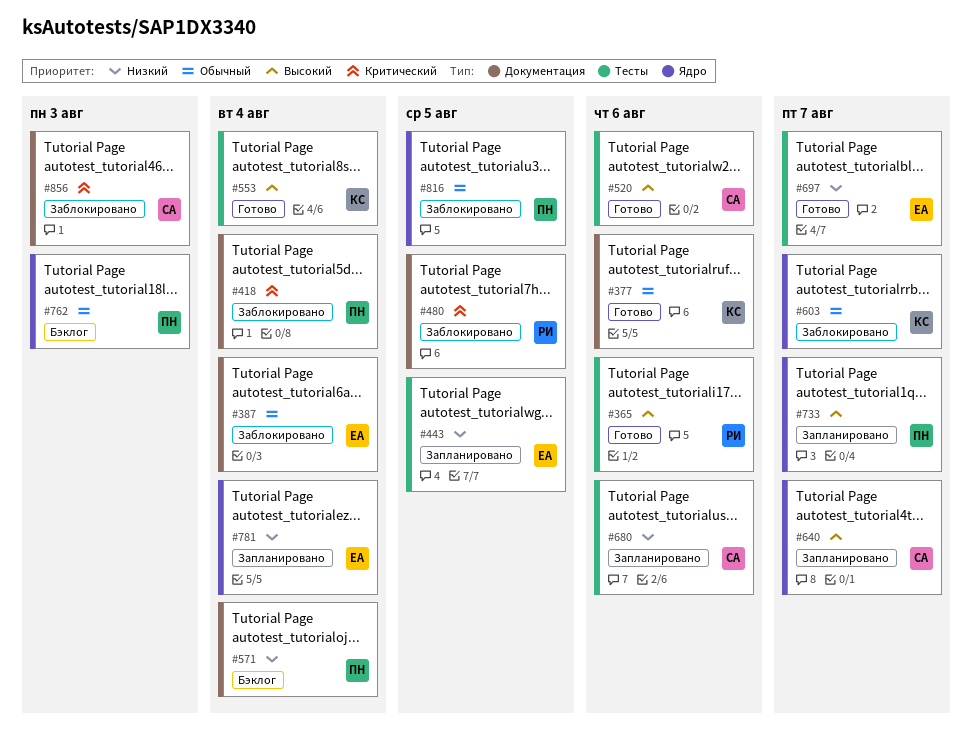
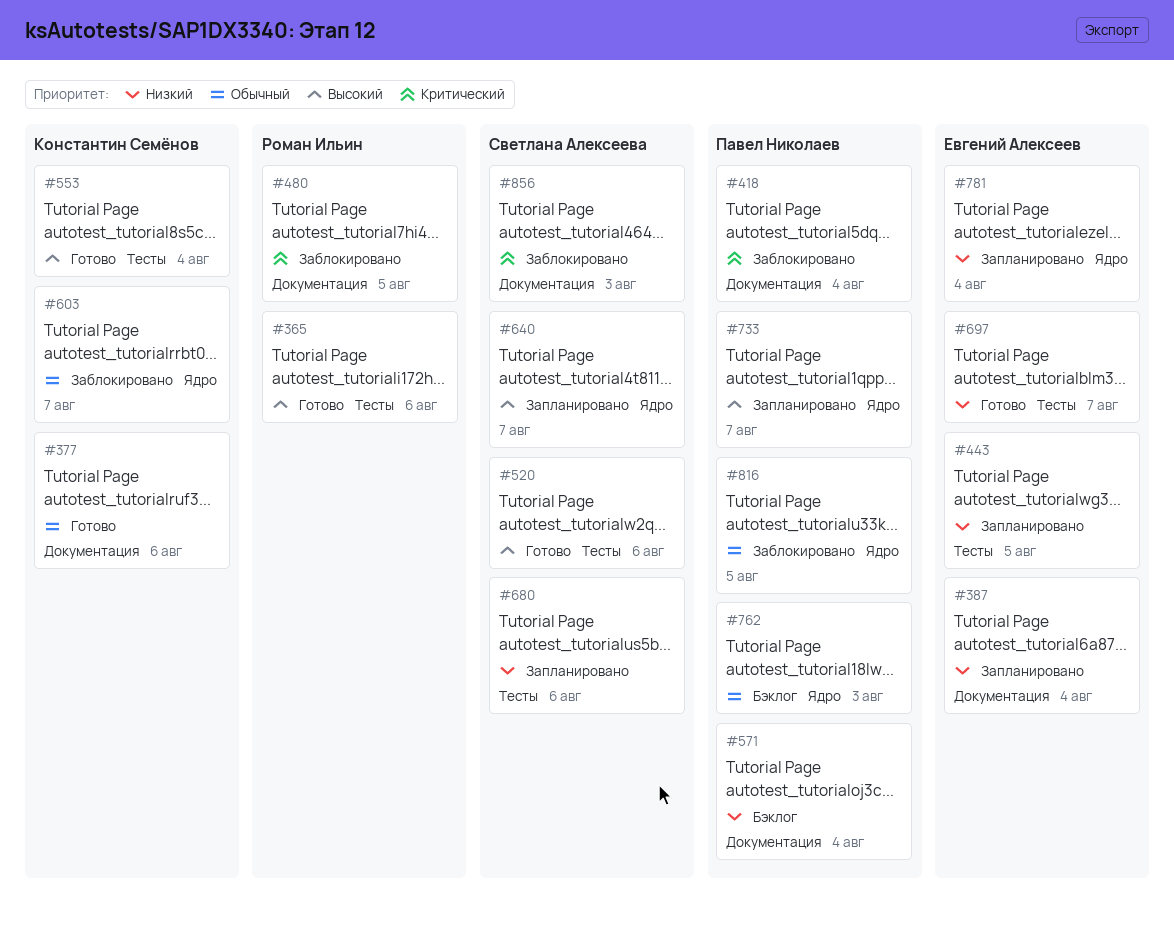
#387, status: Заблокировано -> Запланировано
#387, priority: Обычный -> Низкий

